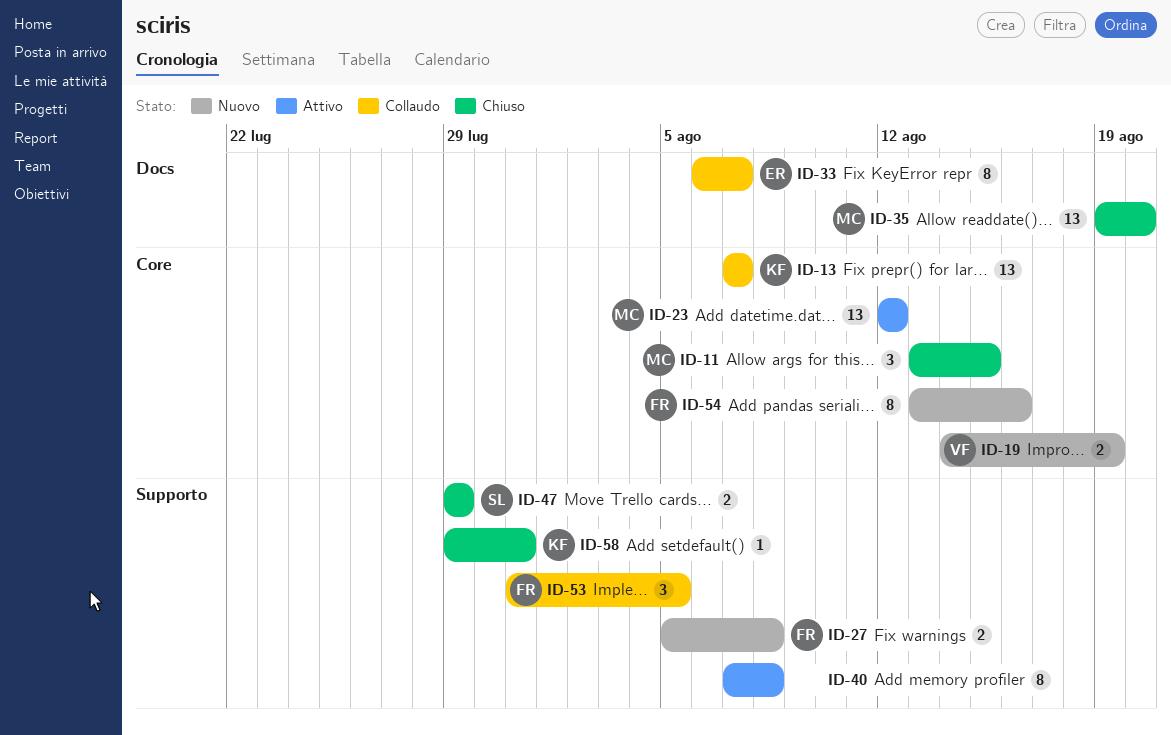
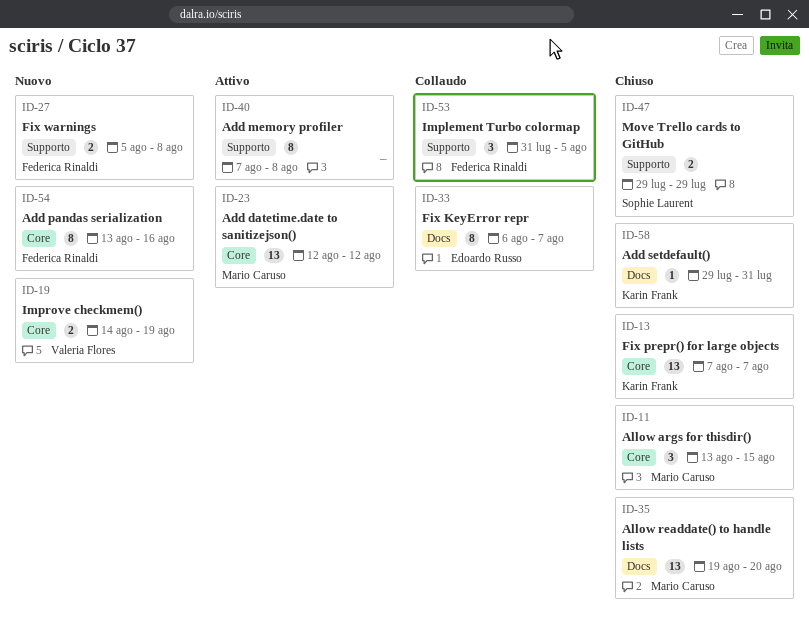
ID-13, status: Collaudo -> Chiuso
ID-58, label: Supporto -> Docs

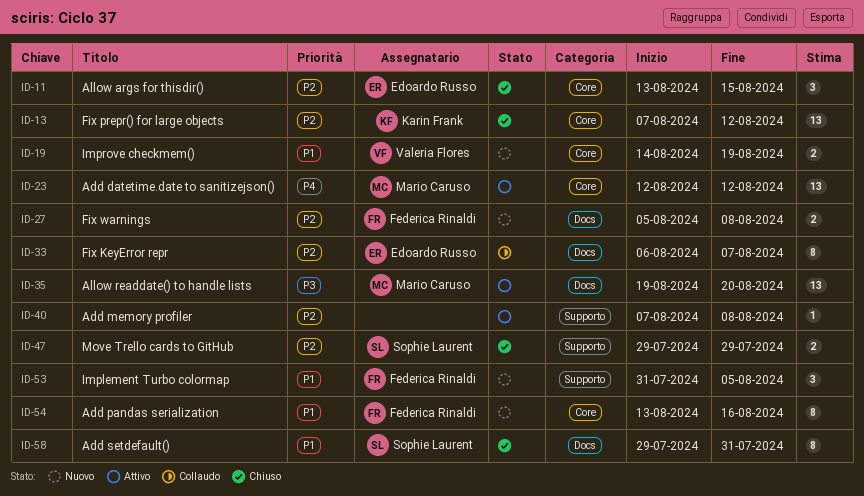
ID-11, owner: Mario Caruso -> Edoardo Russo
ID-13, due: Aug 7 -> Aug 12
ID-27, label: Supporto -> Docs
ID-35, status: Chiuso -> Attivo
ID-40, estimate: 8 -> 1
ID-53, status: Collaudo -> Nuovo
ID-58, owner: Karin Frank -> Sophie Laurent
ID-58, estimate: 1 -> 8

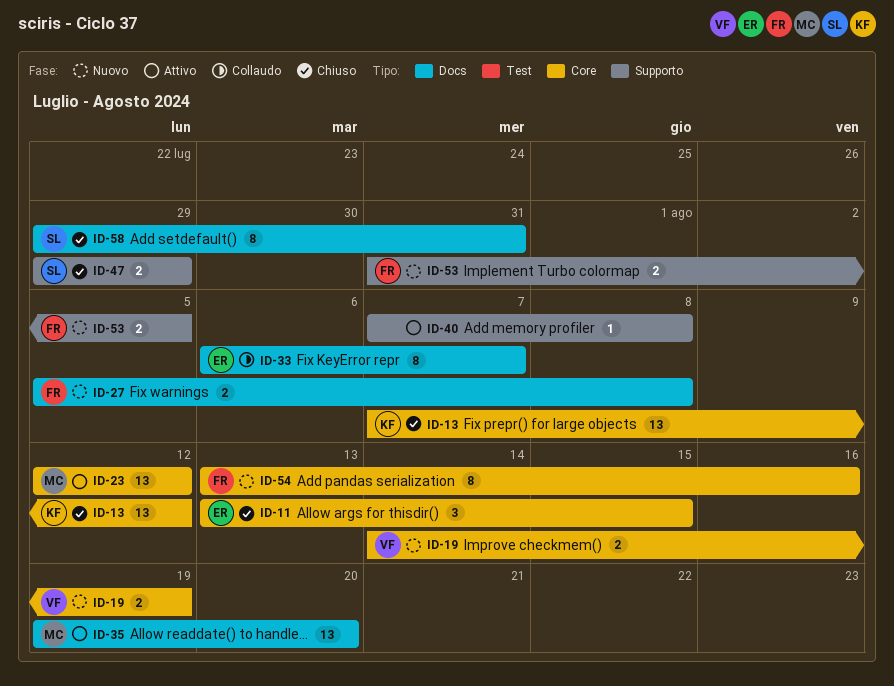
ID-53, estimate: 3 -> 2

